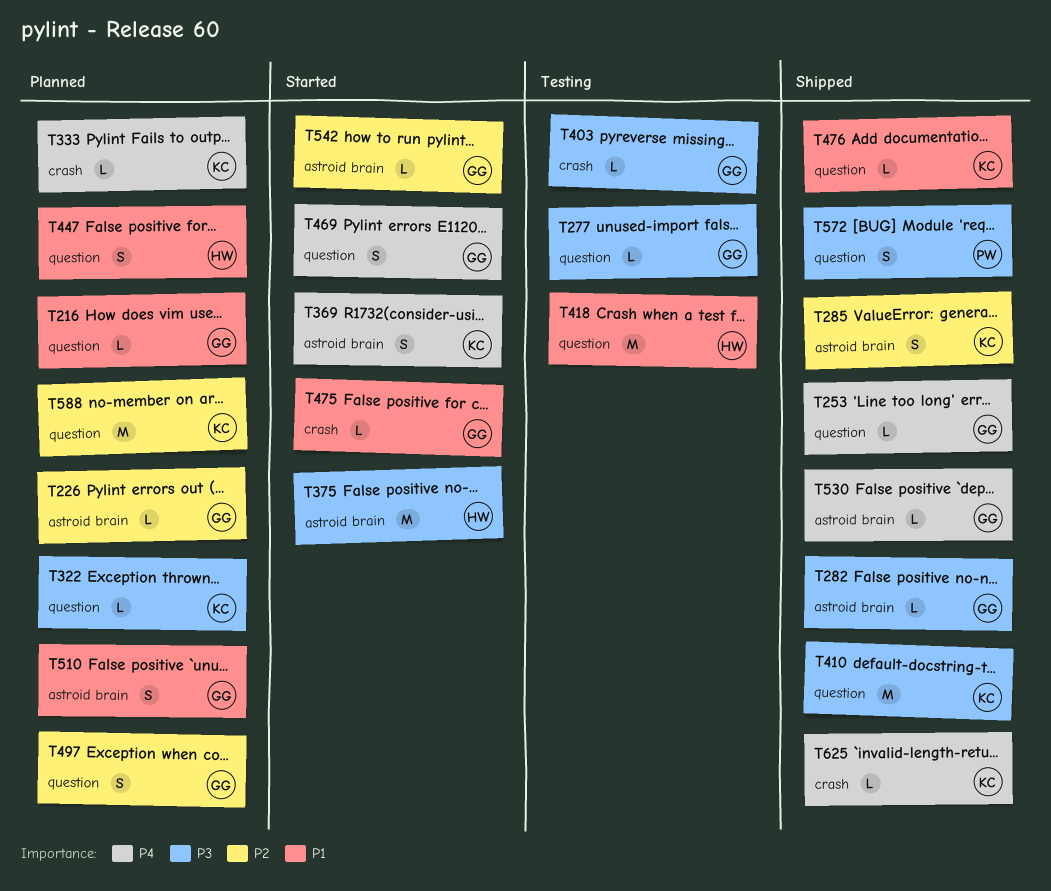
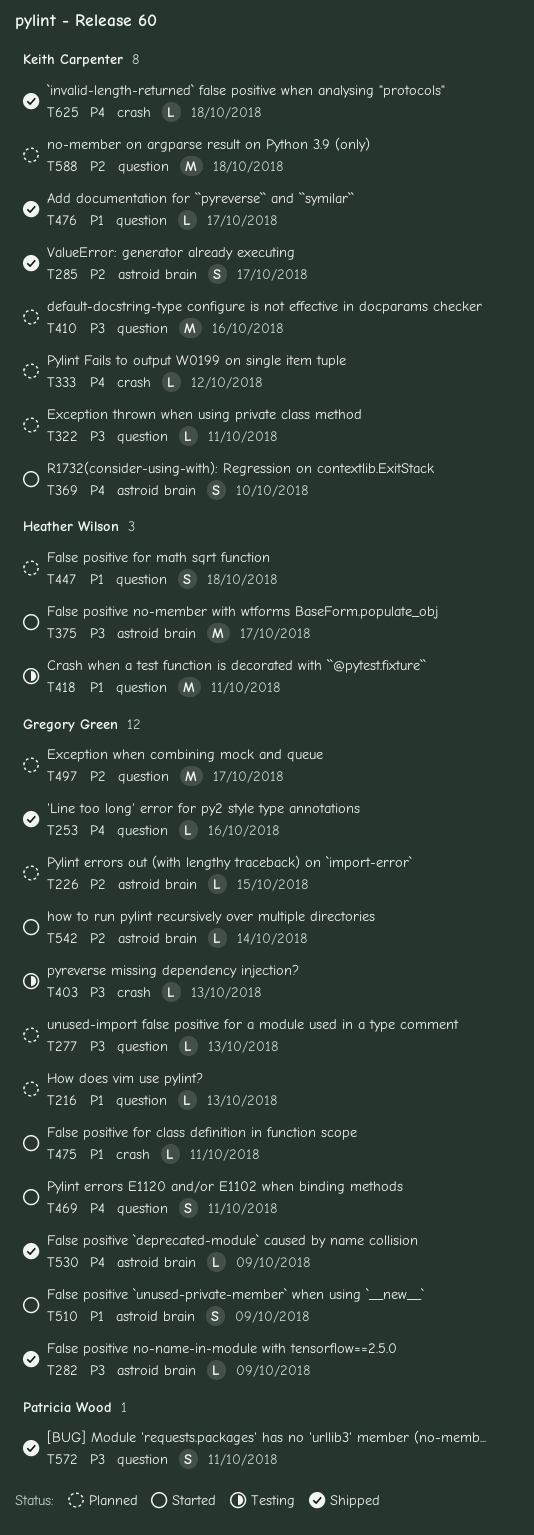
T277, status: Testing -> Planned
T410, status: Shipped -> Planned
T497, estimate: S -> M
T510, status: Planned -> Started

